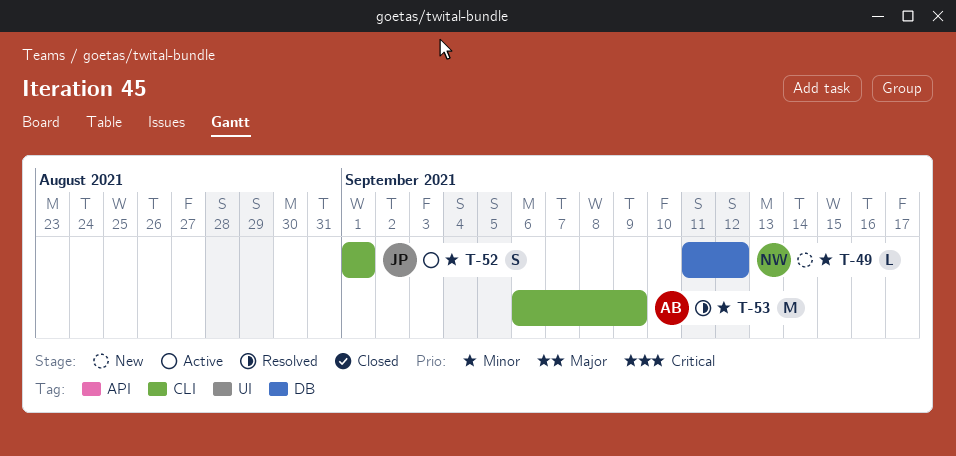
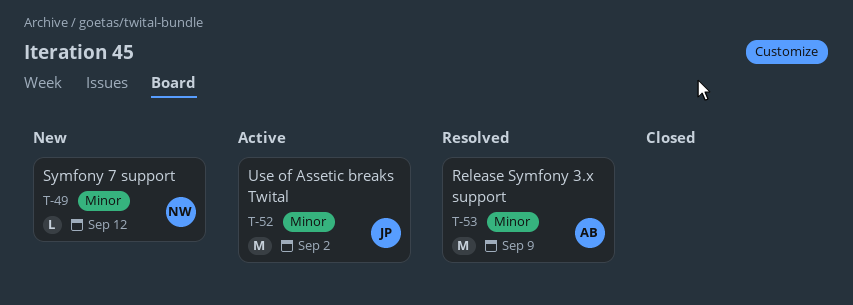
T-52, estimate: S -> M
T-52, due: Sep 1 -> Sep 2

